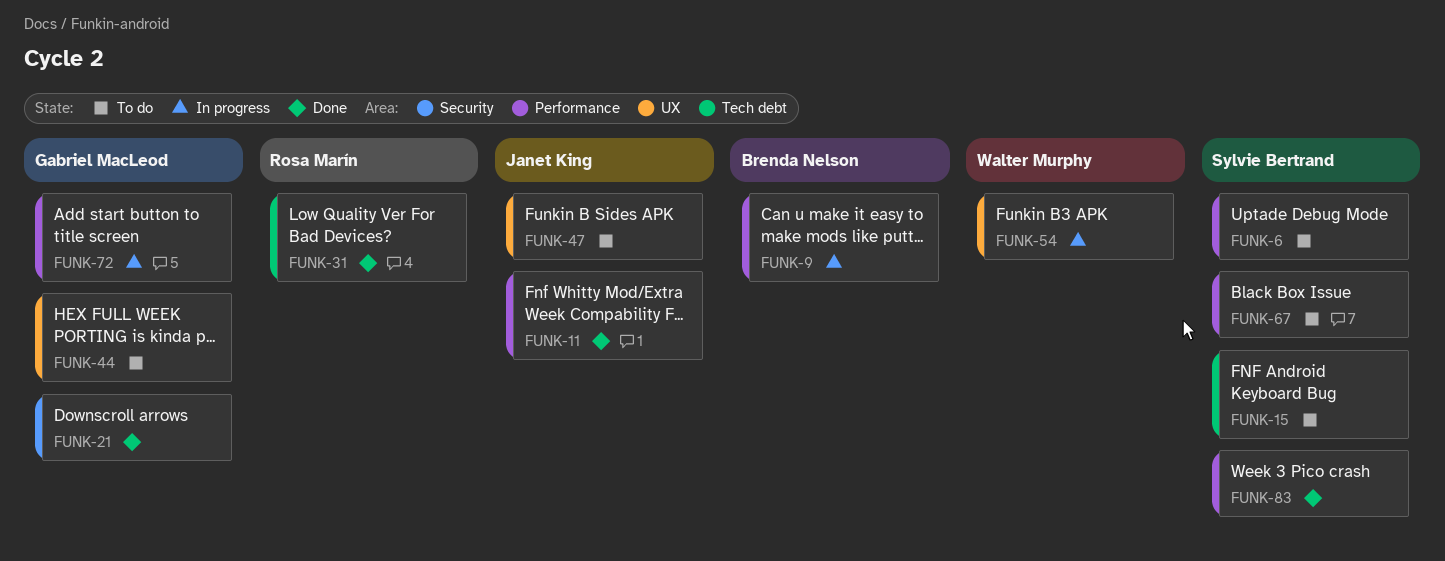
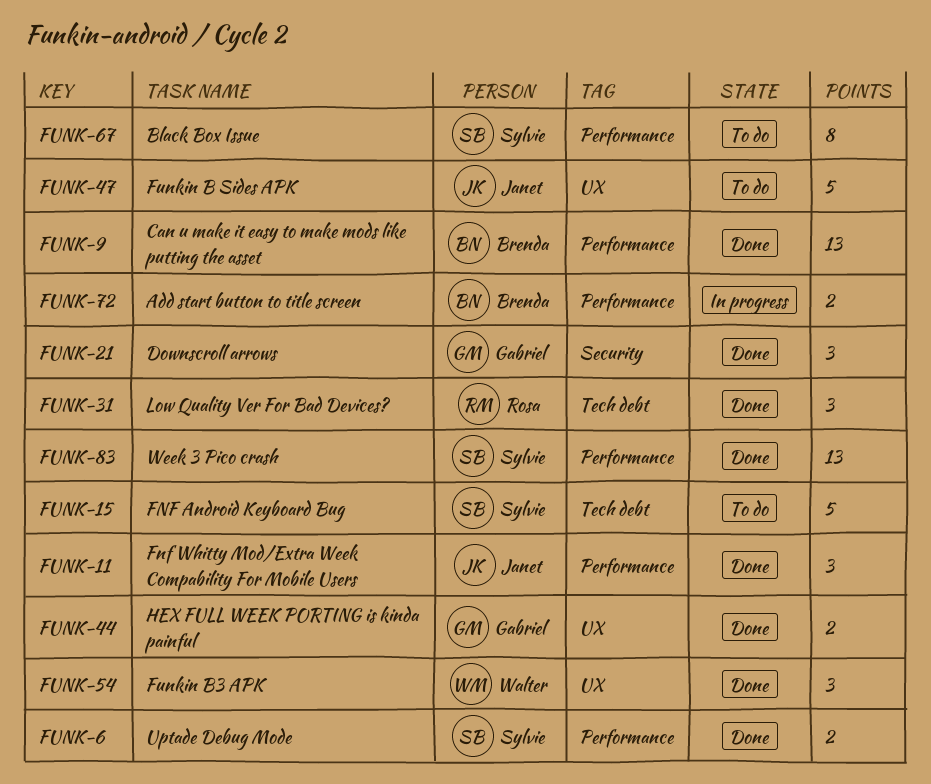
FUNK-6, status: To do -> Done
FUNK-9, status: In progress -> Done
FUNK-44, status: To do -> Done
FUNK-54, status: In progress -> Done
FUNK-72, owner: Gabriel MacLeod -> Brenda Nelson

